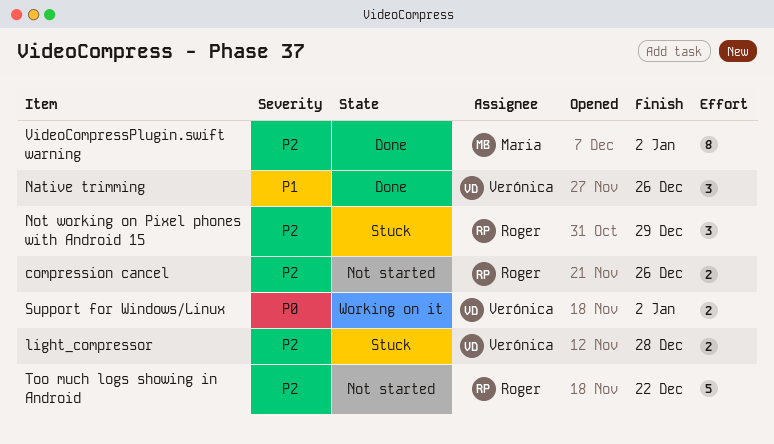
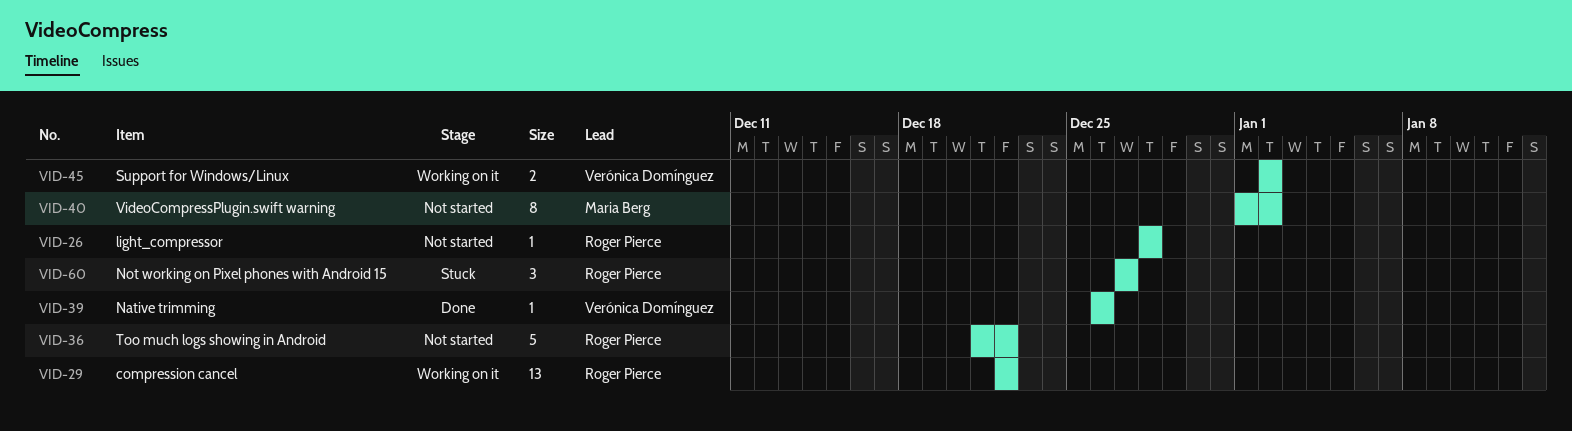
compression cancel, status: Not started -> Working on it
compression cancel, estimate: 2 -> 13
compression cancel, due: Dec 26 -> Dec 22
light_compressor, status: Stuck -> Not started
light_compressor, owner: Verónica Domínguez -> Roger Pierce
light_compressor, estimate: 2 -> 1
Native trimming, estimate: 3 -> 1
Not working on Pixel phones with Android 15, due: Dec 29 -> Dec 27
VideoCompressPlugin.swift warning, status: Done -> Not started

